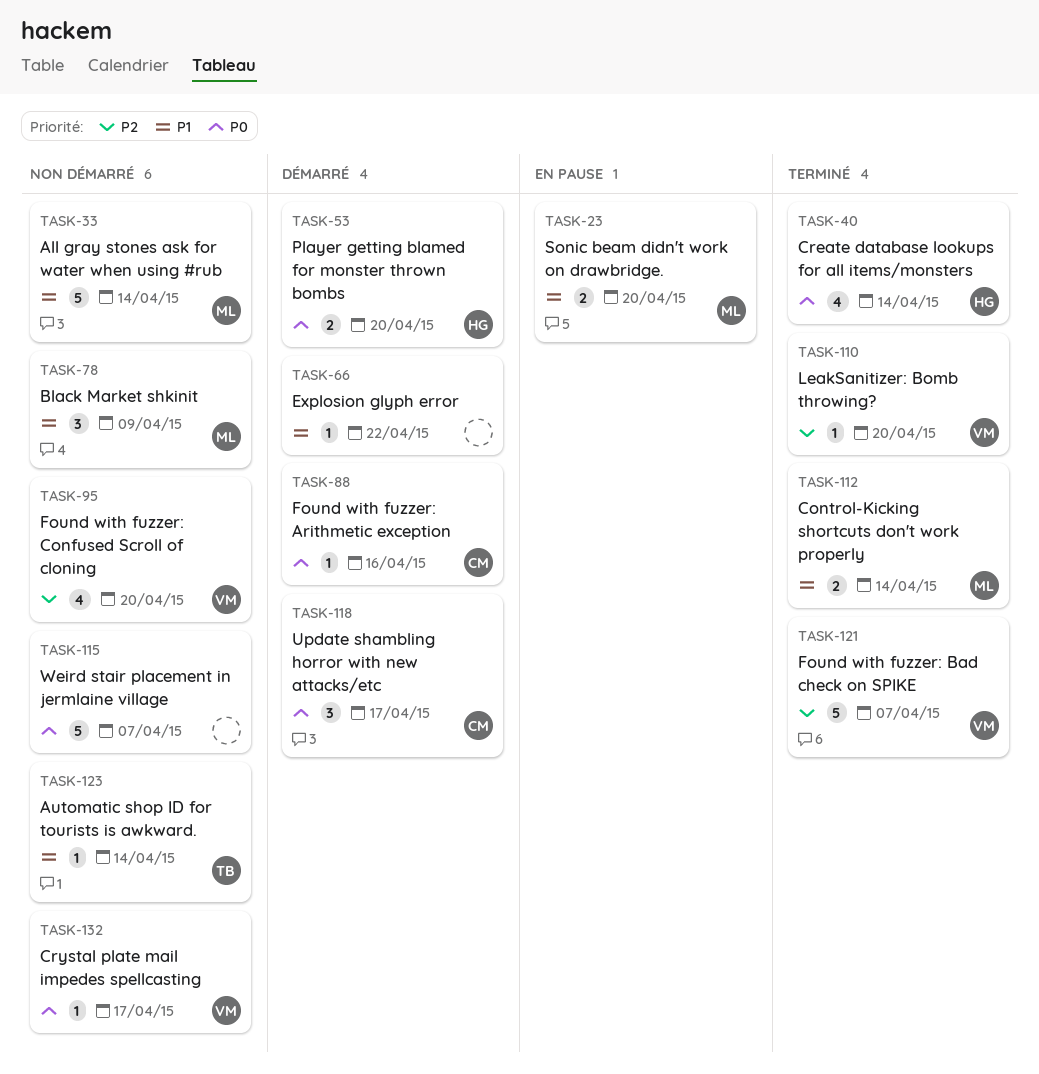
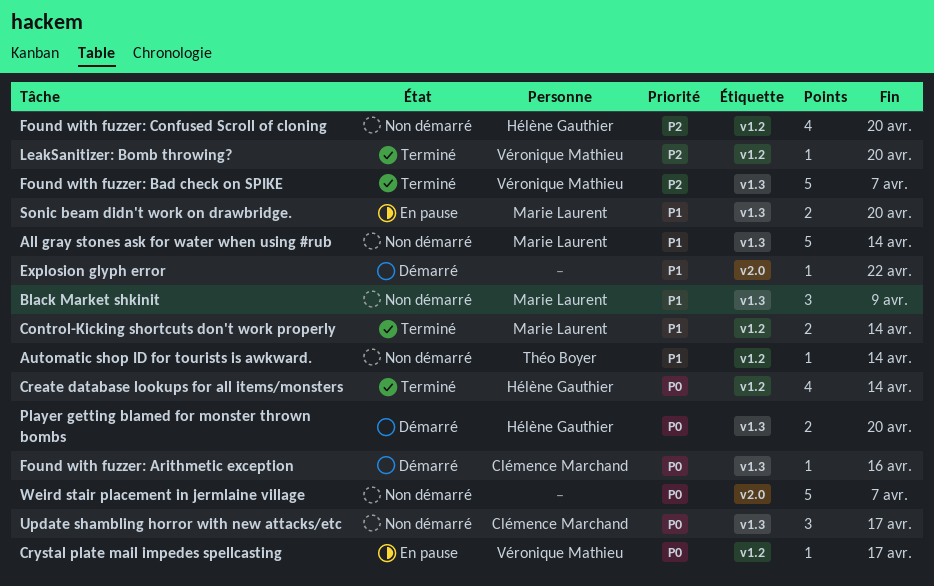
Crystal plate mail impedes spellcasting, status: Non démarré -> En pause
Found with fuzzer: Confused Scroll of cloning, owner: Véronique Mathieu -> Hélène Gauthier
Update shambling horror with new attacks/etc, status: Démarré -> Non démarré

